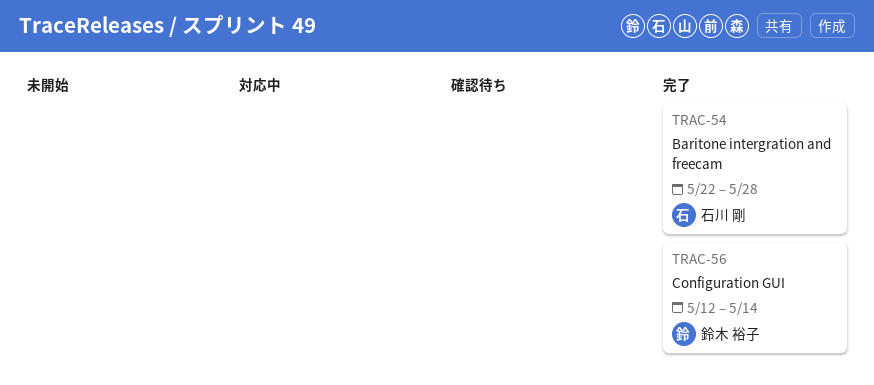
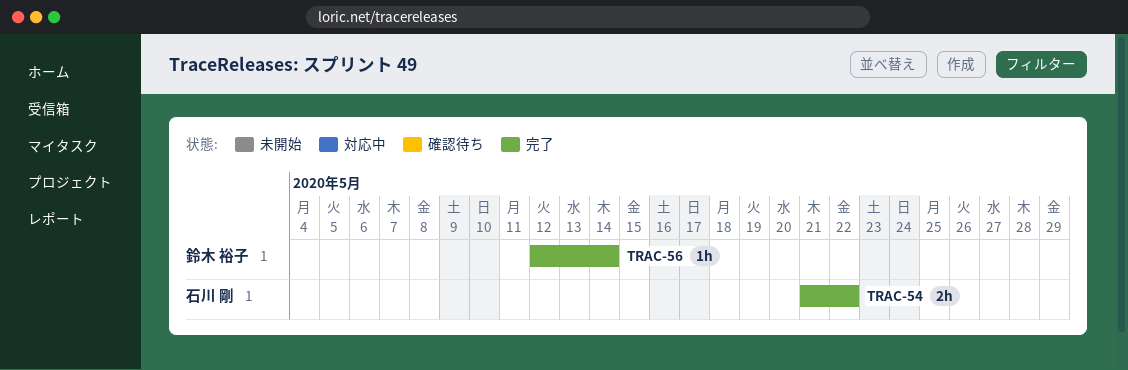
TRAC-54, start: May 22 -> May 21
TRAC-54, due: May 28 -> May 22

